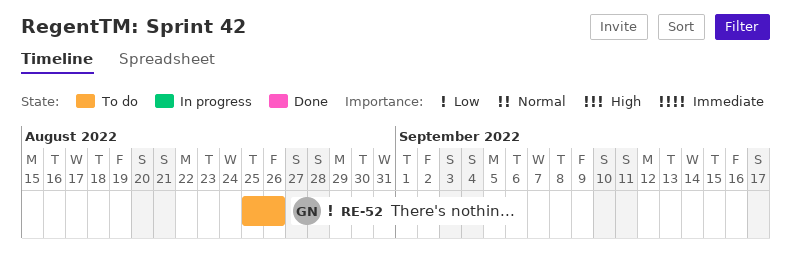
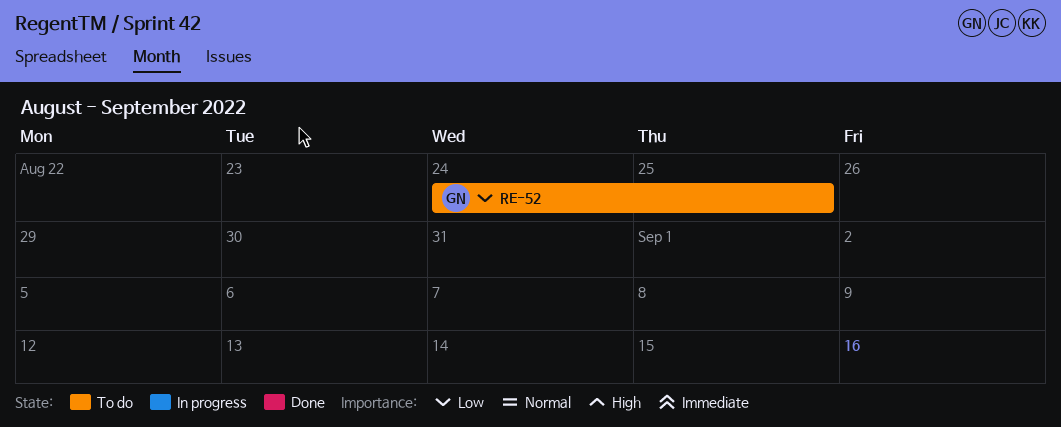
RE-52, start: Aug 25 -> Aug 24
RE-52, due: Aug 26 -> Aug 25

